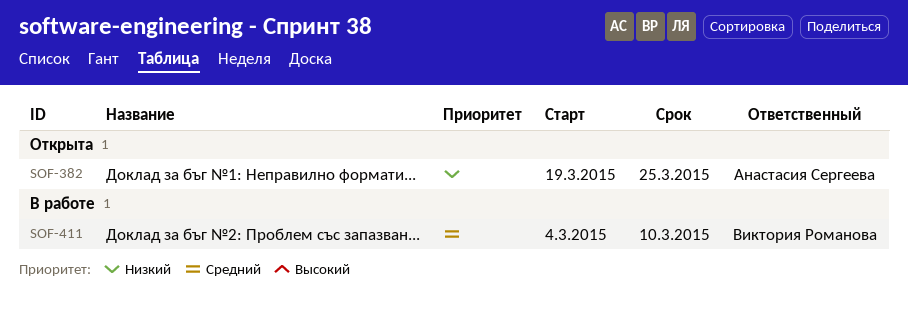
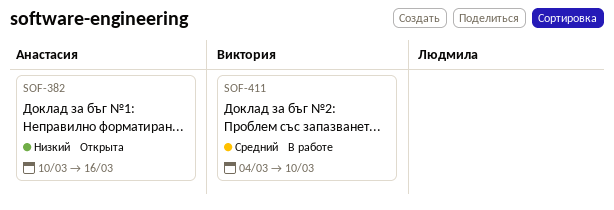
SOF-382, start: Mar 19 -> Mar 10
SOF-382, due: Mar 25 -> Mar 16

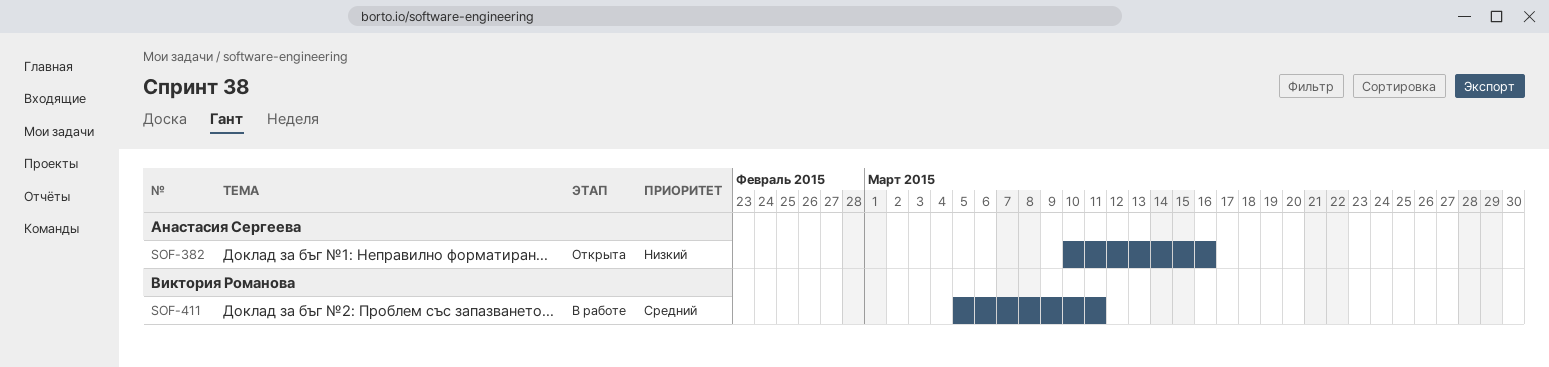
SOF-411, start: Mar 4 -> Mar 5
SOF-411, due: Mar 10 -> Mar 11

